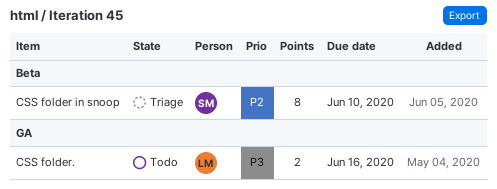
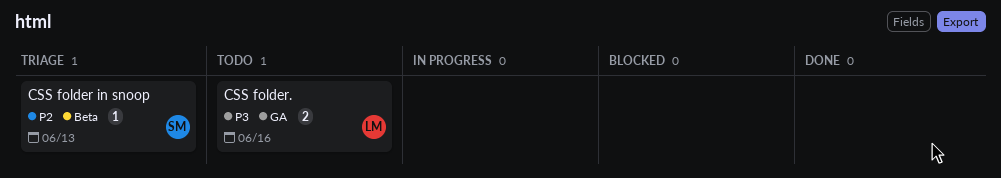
CSS folder in snoop, estimate: 8 -> 1
CSS folder in snoop, due: Jun 10 -> Jun 13

